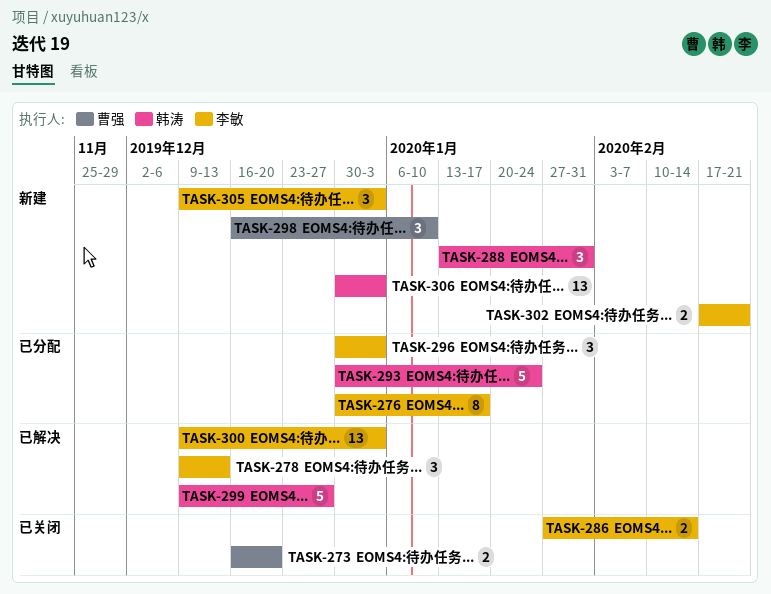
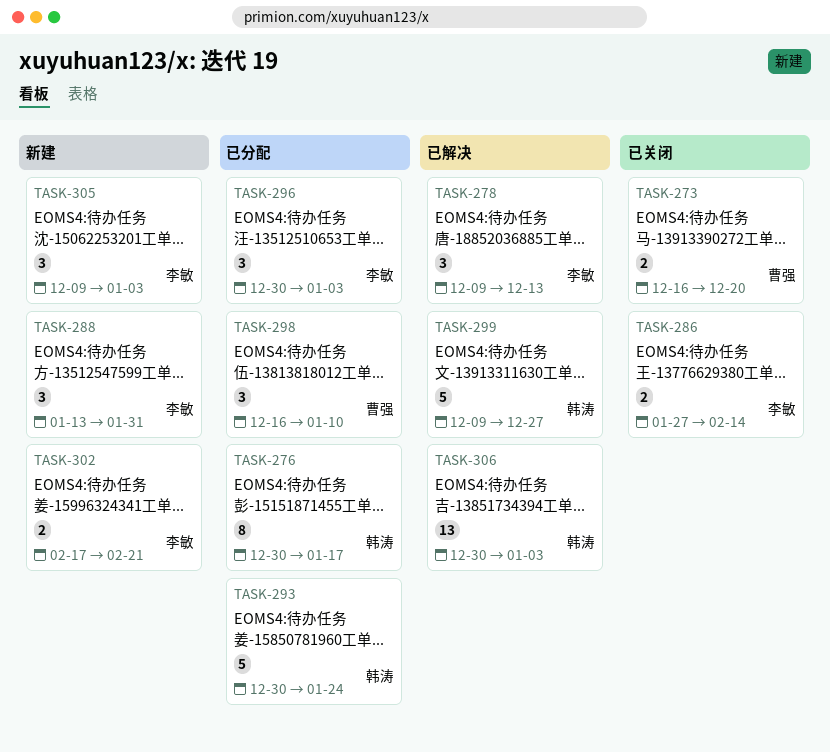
TASK-276, owner: 李敏 -> 韩涛
TASK-288, owner: 韩涛 -> 李敏
TASK-298, status: 新建 -> 已分配
TASK-300: present -> none
TASK-306, status: 新建 -> 已解决

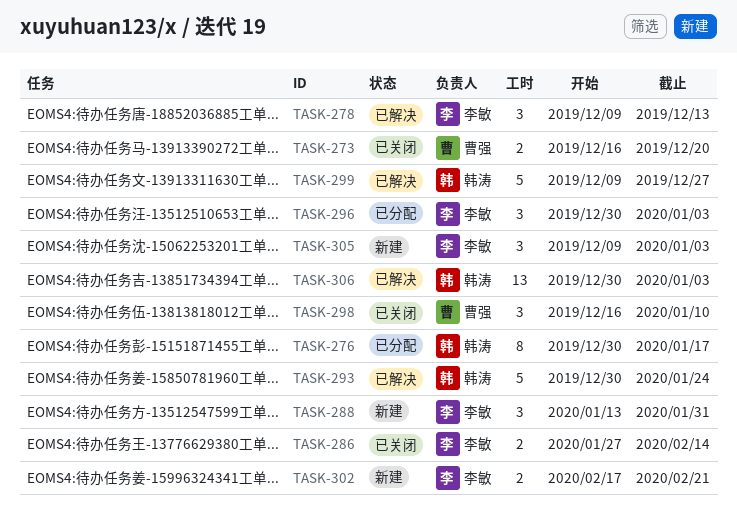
TASK-293, status: 已分配 -> 已解决
TASK-298, status: 已分配 -> 已关闭

